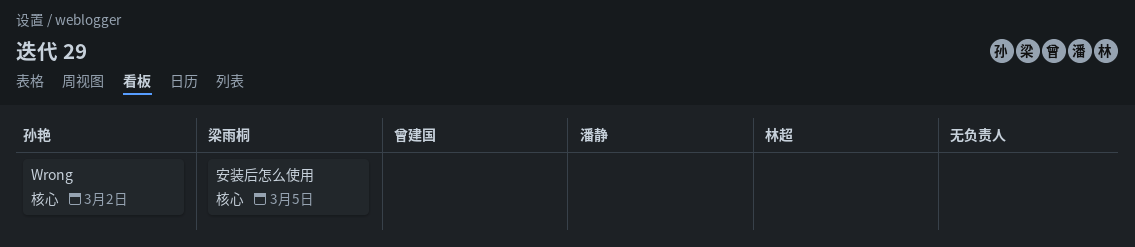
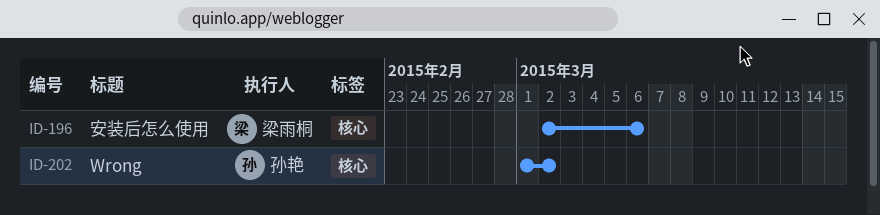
安装后怎么使用, due: Mar 5 -> Mar 6

